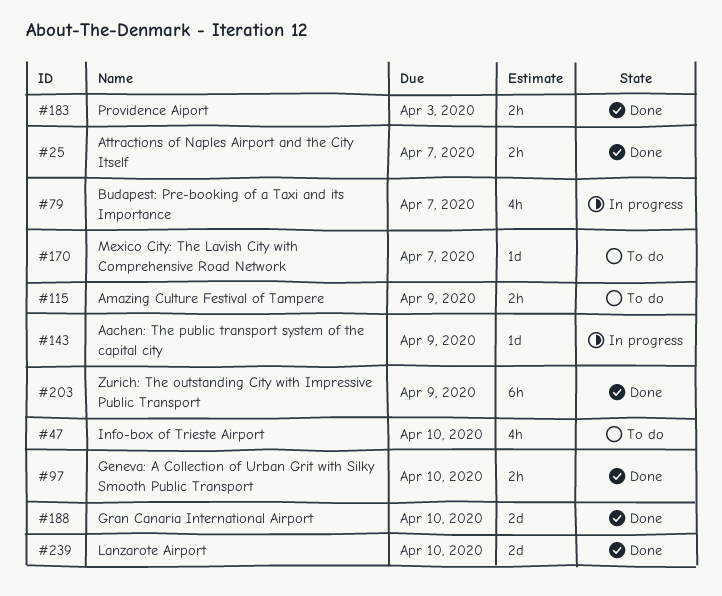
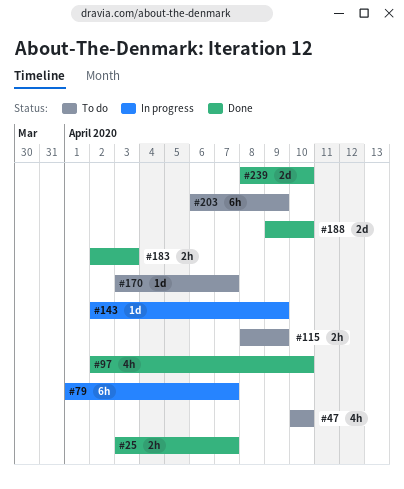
#79, estimate: 4h -> 6h
#97, estimate: 2h -> 4h
#203, status: Done -> To do

